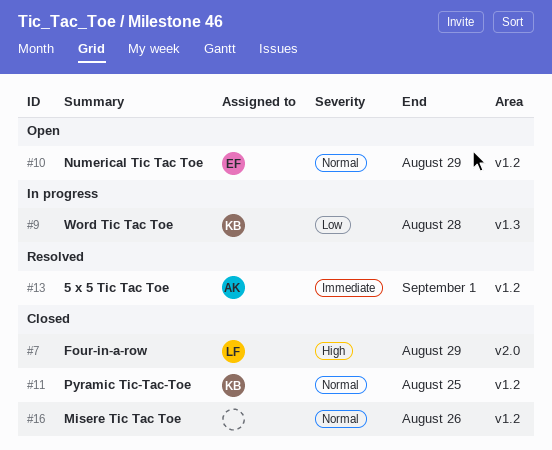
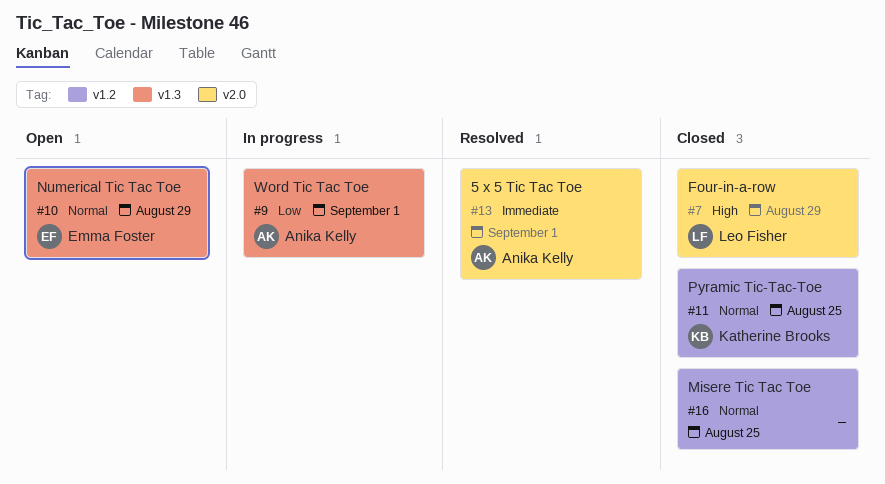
#9, owner: Katherine Brooks -> Anika Kelly
#9, due: Aug 28 -> Sep 1
#10, label: v1.2 -> v1.3
#13, label: v1.2 -> v2.0
#16, due: Aug 26 -> Aug 25

